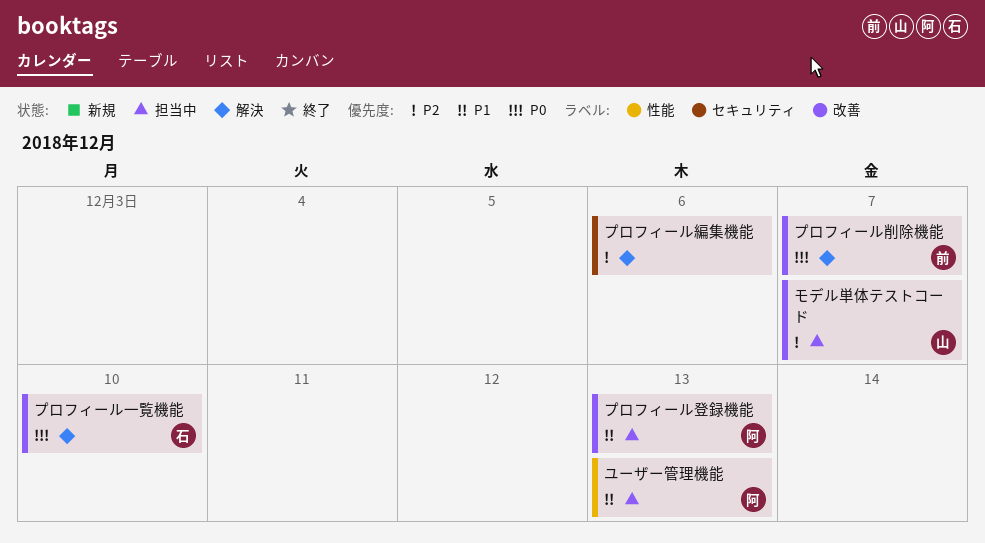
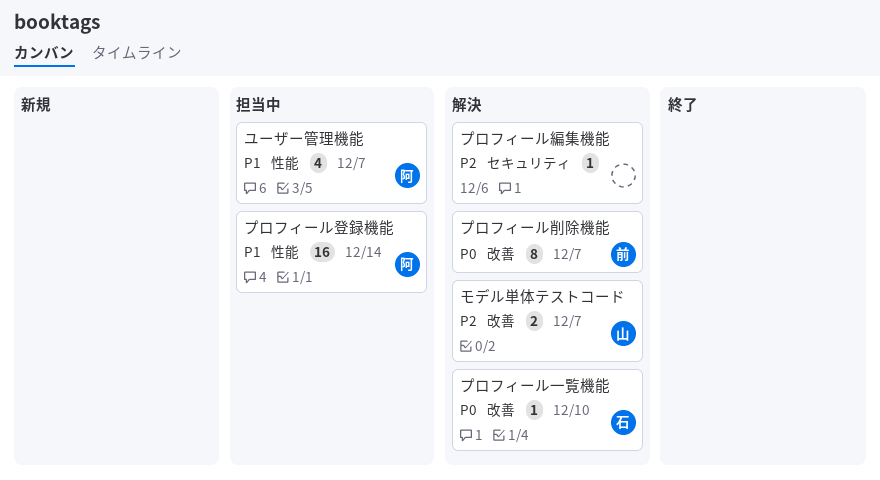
プロフィール登録機能, label: 改善 -> 性能
プロフィール登録機能, due: Dec 13 -> Dec 14
モデル単体テストコード, status: 担当中 -> 解決
ユーザー管理機能, due: Dec 13 -> Dec 7

